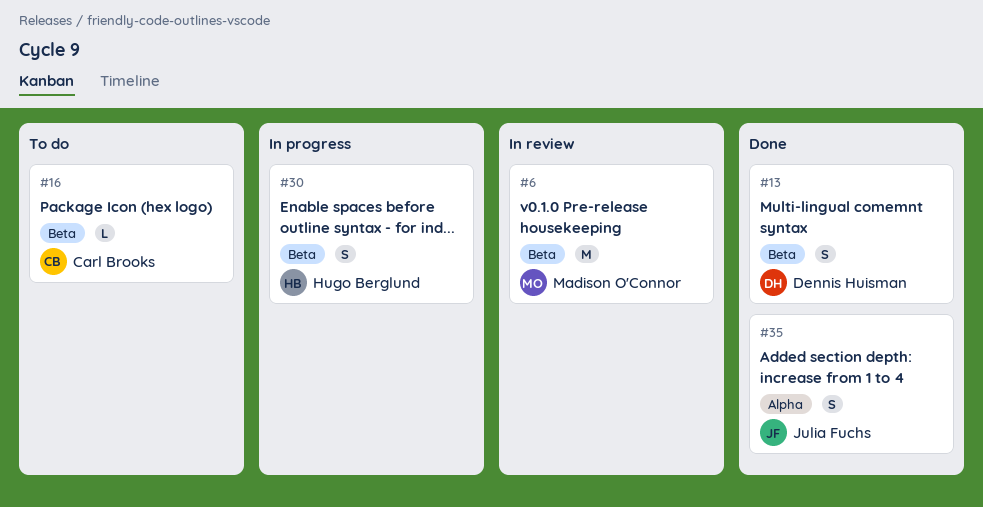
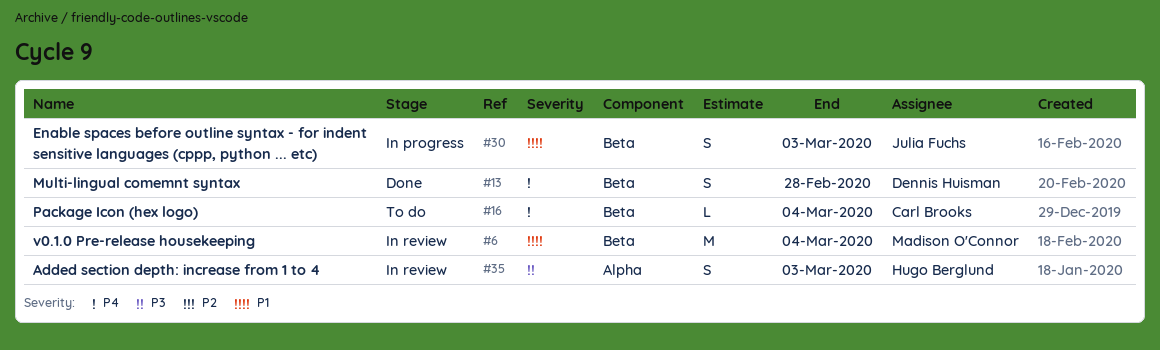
#30, owner: Hugo Berglund -> Julia Fuchs
#35, status: Done -> In review
#35, owner: Julia Fuchs -> Hugo Berglund

